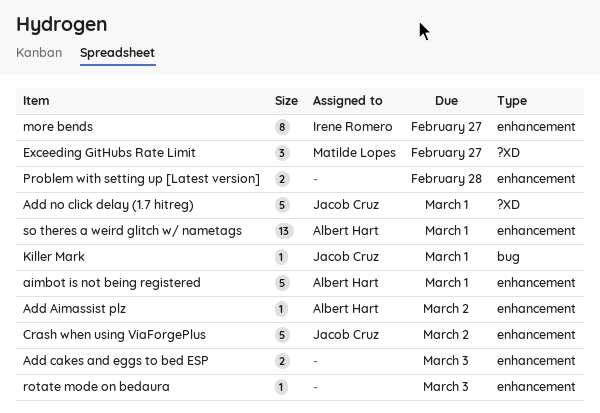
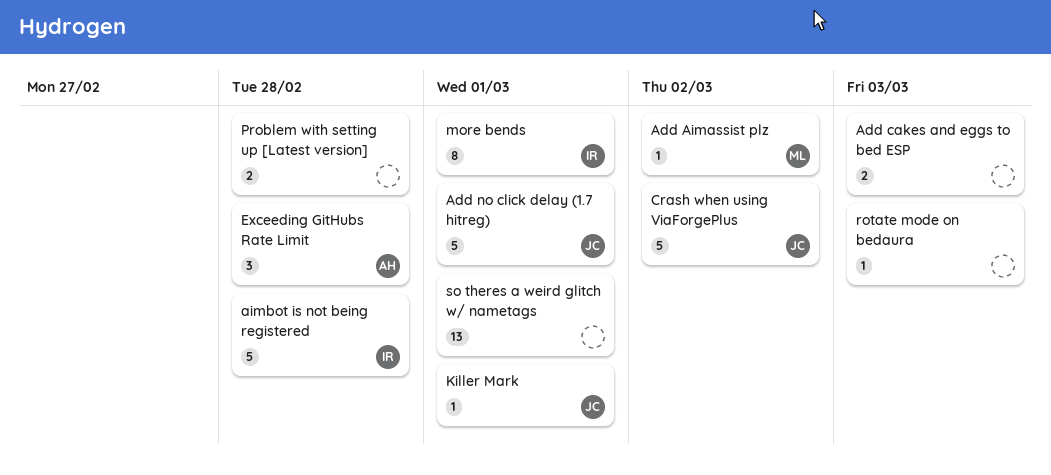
Add Aimassist plz, owner: Albert Hart -> Matilde Lopes
aimbot is not being registered, owner: Albert Hart -> Irene Romero
aimbot is not being registered, due: Mar 1 -> Feb 28
Exceeding GitHubs Rate Limit, owner: Matilde Lopes -> Albert Hart
Exceeding GitHubs Rate Limit, due: Feb 27 -> Feb 28
more bends, due: Feb 27 -> Mar 1
so theres a weird glitch w/ nametags, owner: Albert Hart -> none

